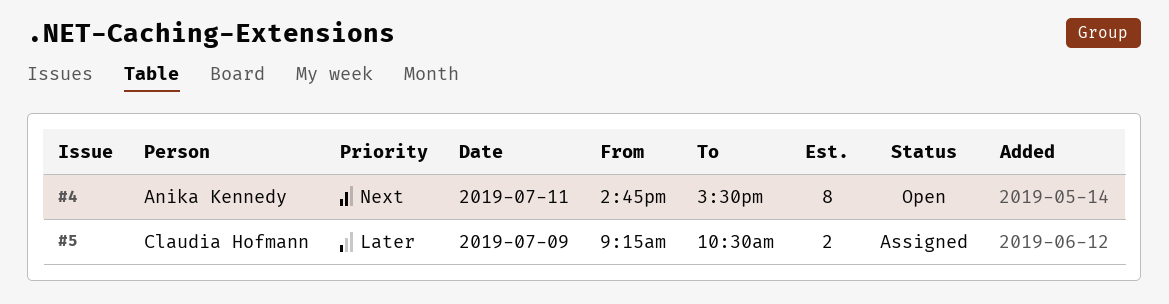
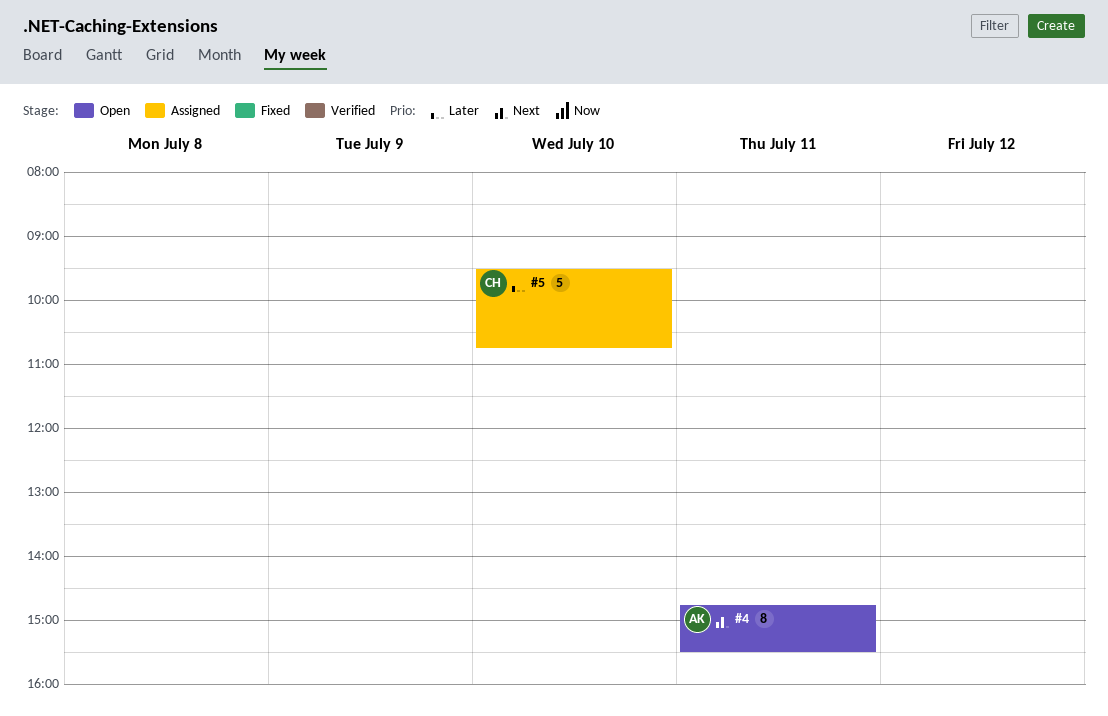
#5, estimate: 2 -> 5
#5, day: Jul 9 -> Jul 10
#5, begins: 09:15 -> 09:30
#5, ends: 10:30 -> 10:45

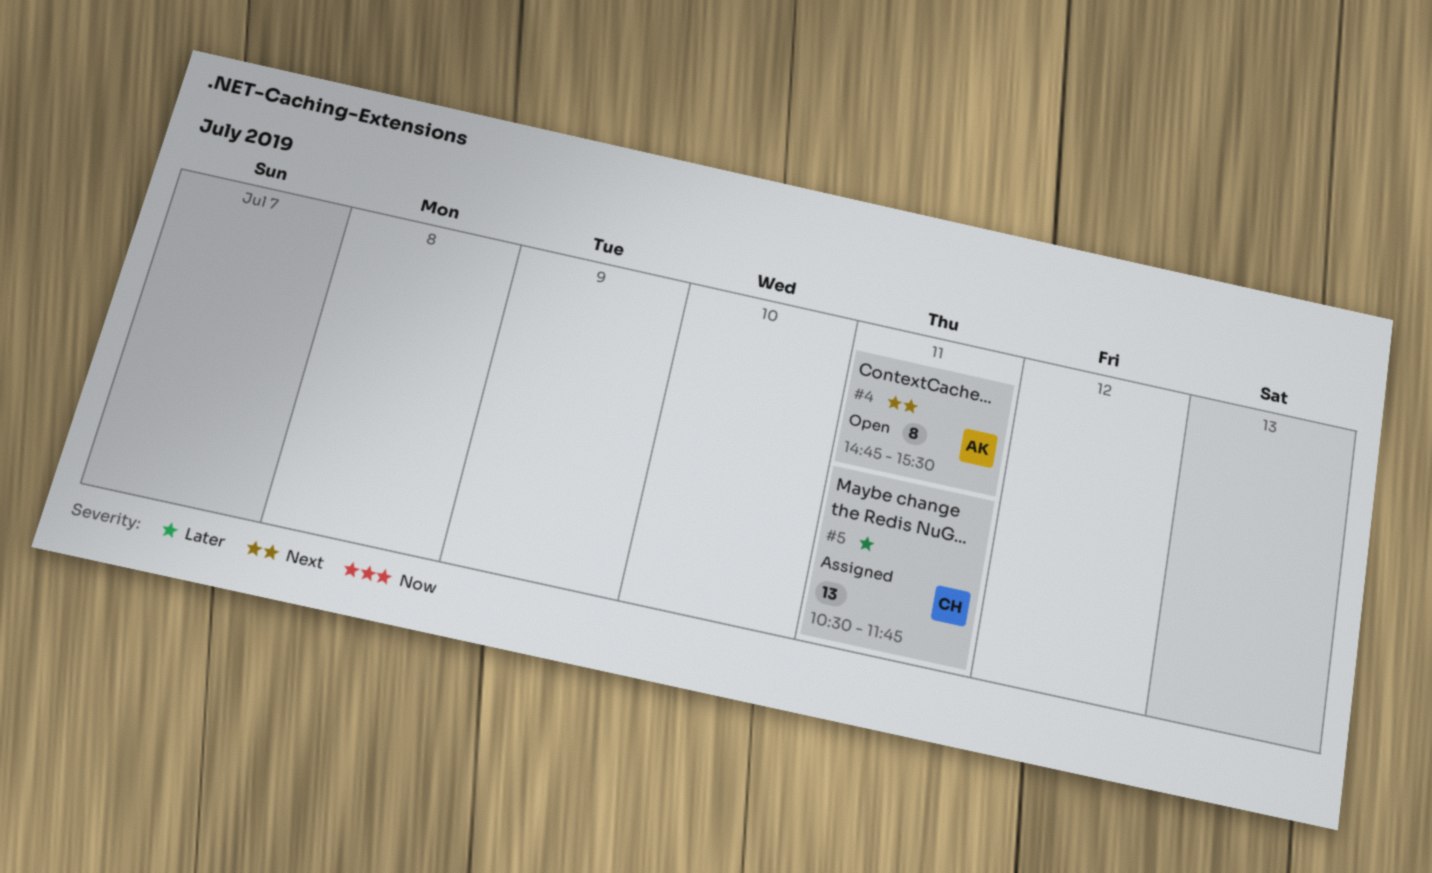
#5, estimate: 5 -> 13
#5, day: Jul 10 -> Jul 11
#5, begins: 09:30 -> 10:30
#5, ends: 10:45 -> 11:45

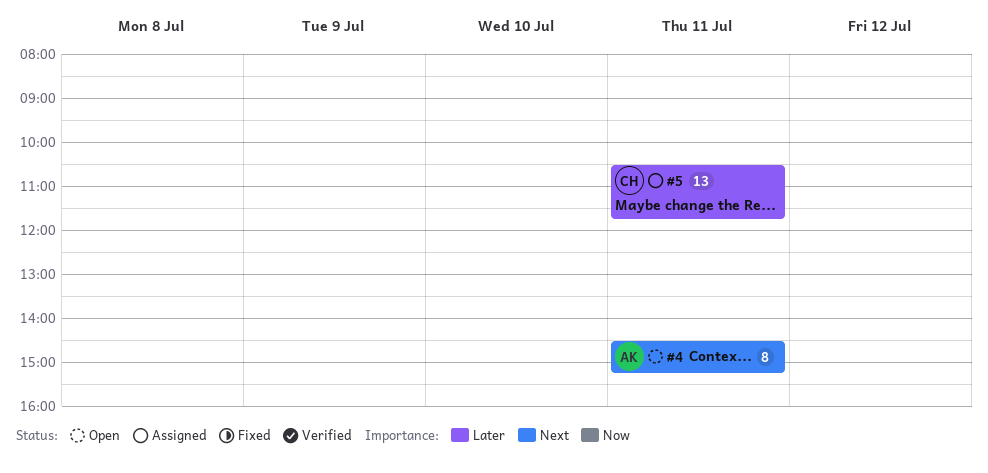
#4, begins: 14:45 -> 14:30
#4, ends: 15:30 -> 15:15

